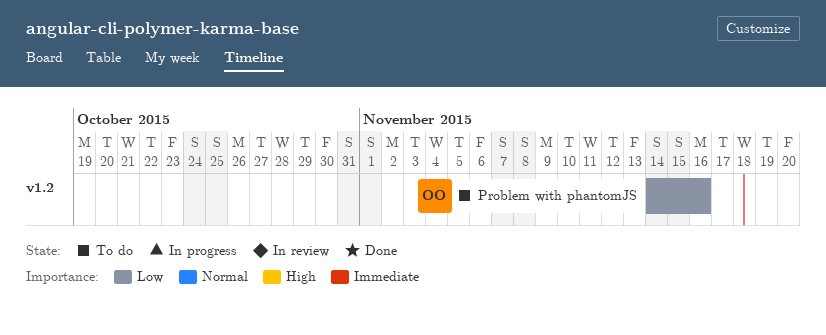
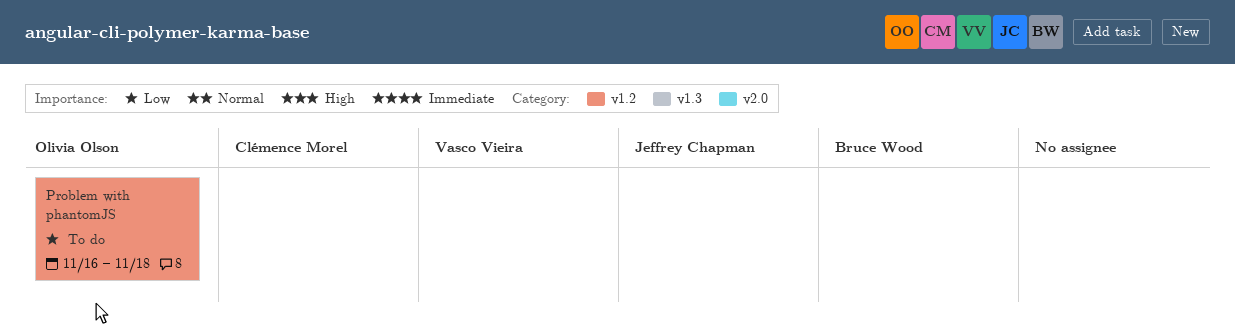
Problem with phantomJS, start: Nov 14 -> Nov 16
Problem with phantomJS, due: Nov 16 -> Nov 18

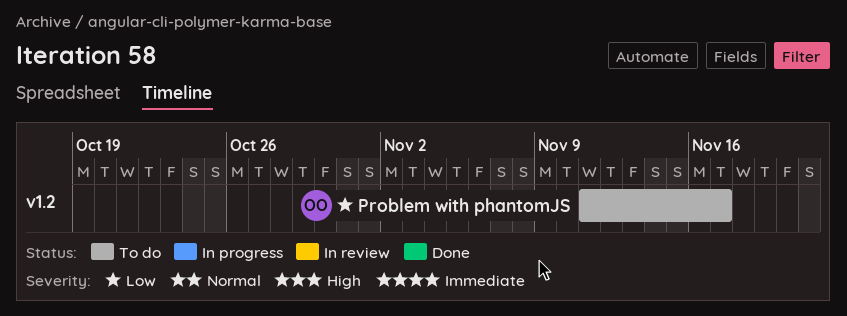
Problem with phantomJS, start: Nov 16 -> Nov 11
Problem with phantomJS, due: Nov 18 -> Nov 17

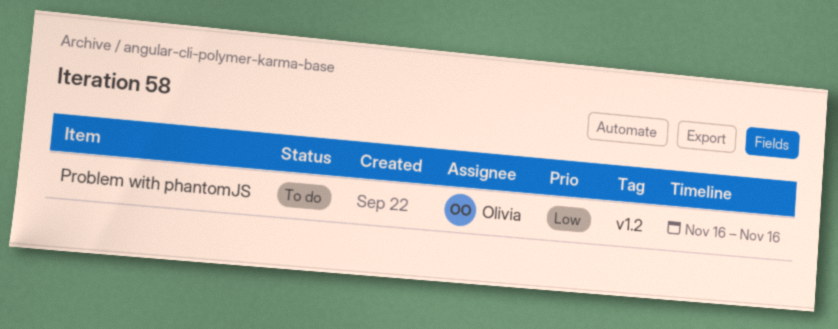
Problem with phantomJS, start: Nov 11 -> Nov 16
Problem with phantomJS, due: Nov 17 -> Nov 16

